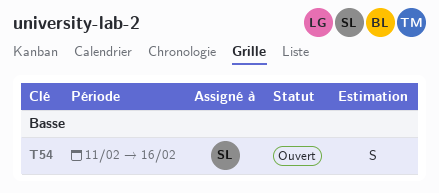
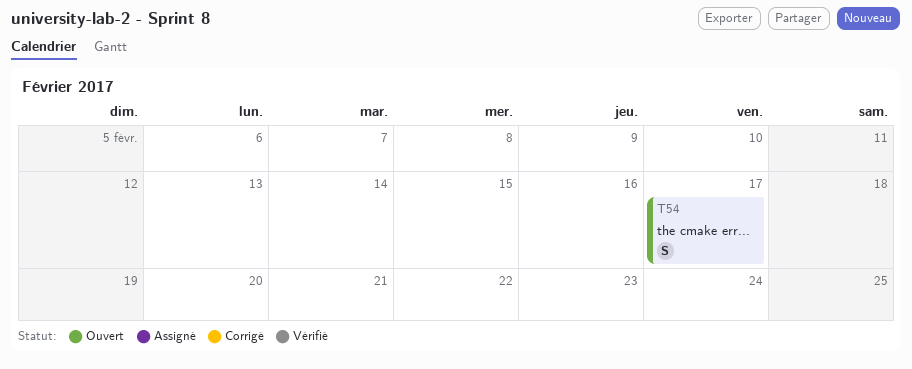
T54, due: Feb 16 -> Feb 17

